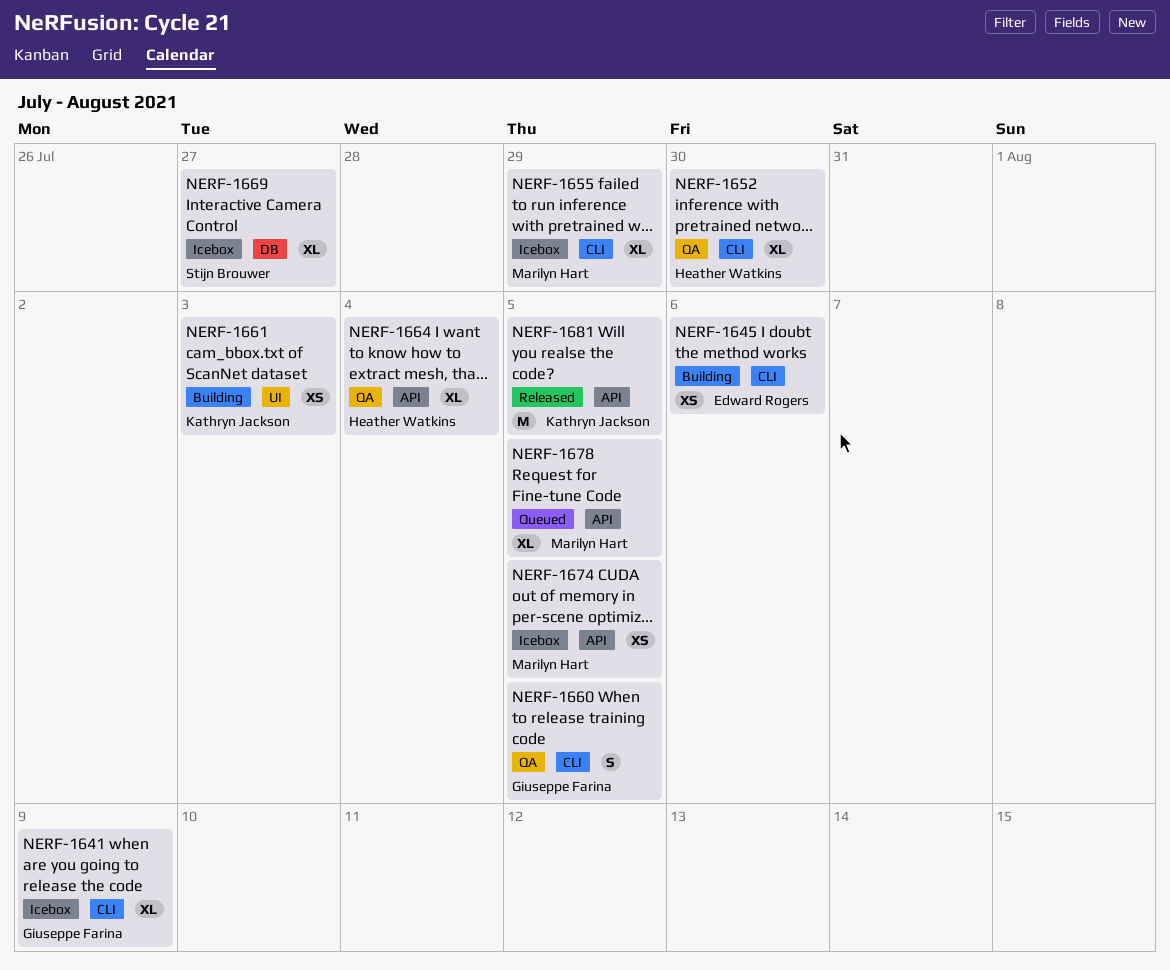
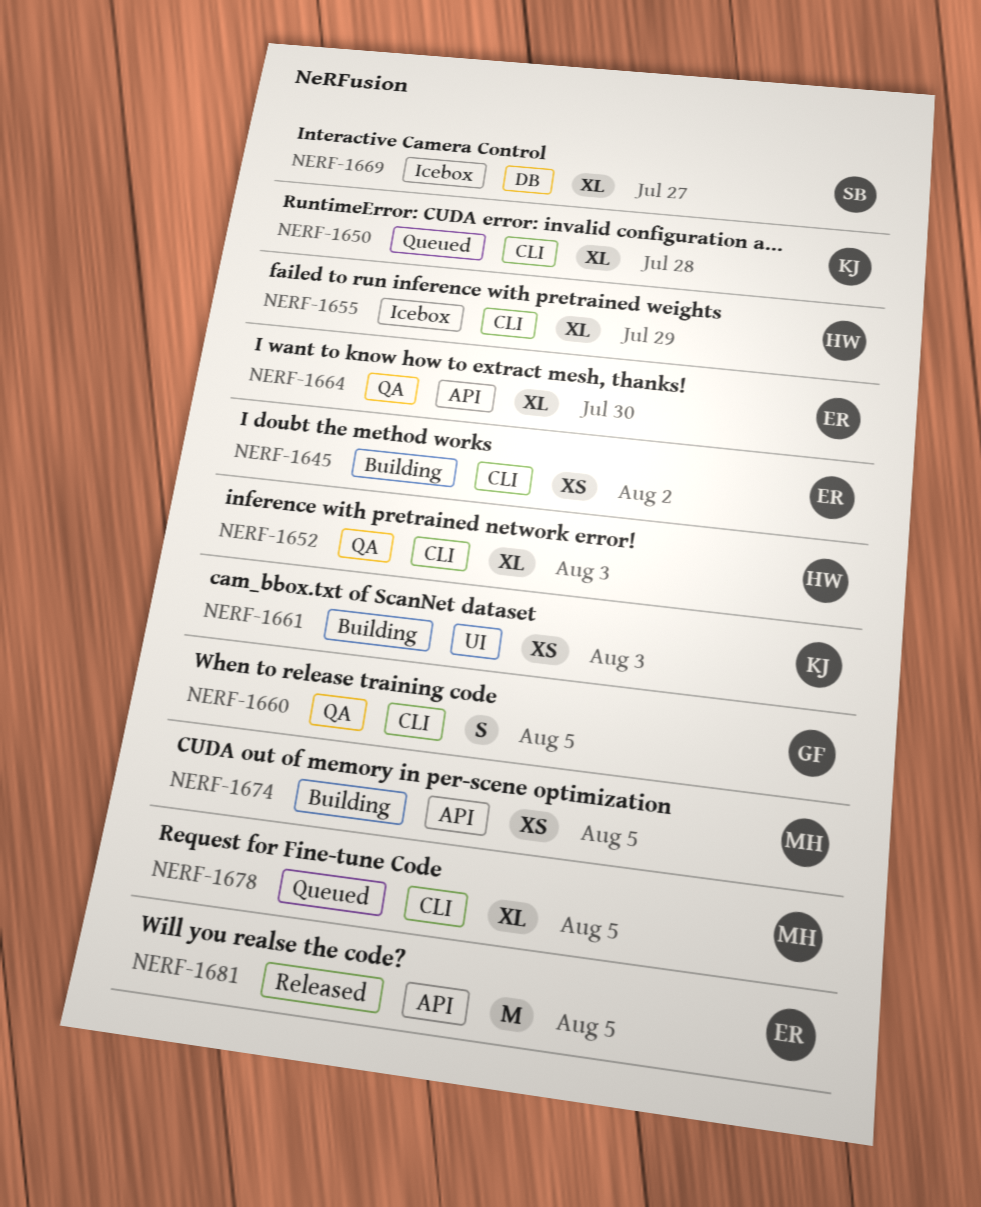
NERF-1641: present -> none
NERF-1645, due: Aug 6 -> Aug 2
NERF-1650: none -> present
NERF-1652, due: Jul 30 -> Aug 3
NERF-1655, owner: Marilyn Hart -> Heather Watkins
NERF-1664, owner: Heather Watkins -> Edward Rogers
NERF-1664, due: Aug 4 -> Jul 30
NERF-1674, status: Icebox -> Building
NERF-1678, label: API -> CLI
NERF-1681, owner: Kathryn Jackson -> Edward Rogers

